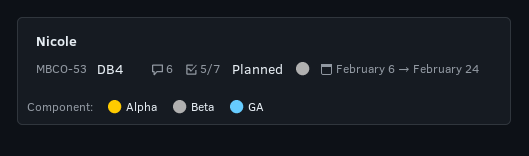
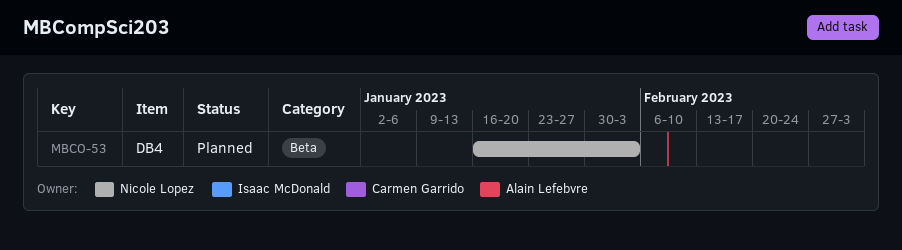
MBCO-53, start: Feb 6 -> Jan 16
MBCO-53, due: Feb 24 -> Feb 3

